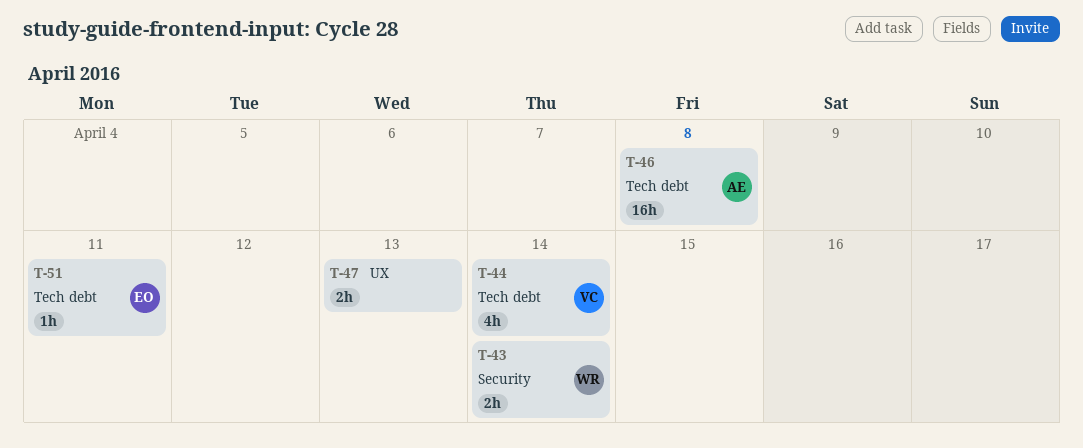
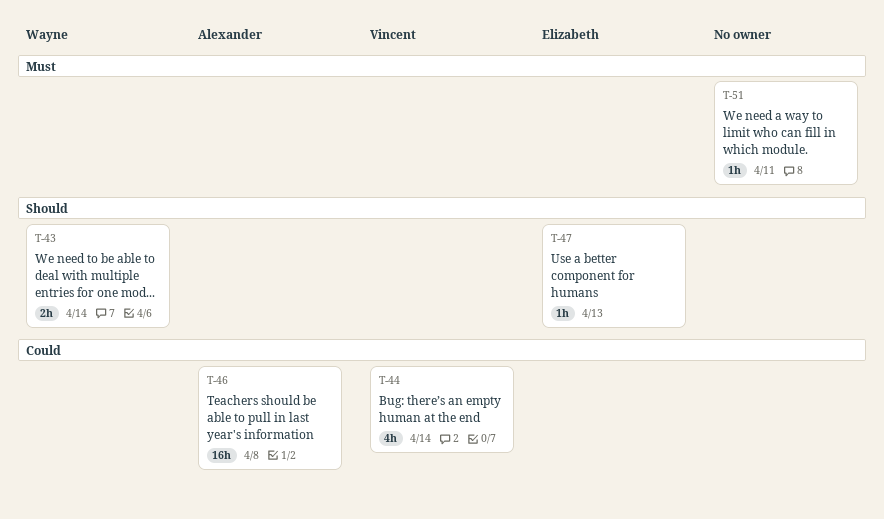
T-47, owner: none -> Elizabeth
T-47, estimate: 2h -> 1h
T-51, owner: Elizabeth -> none

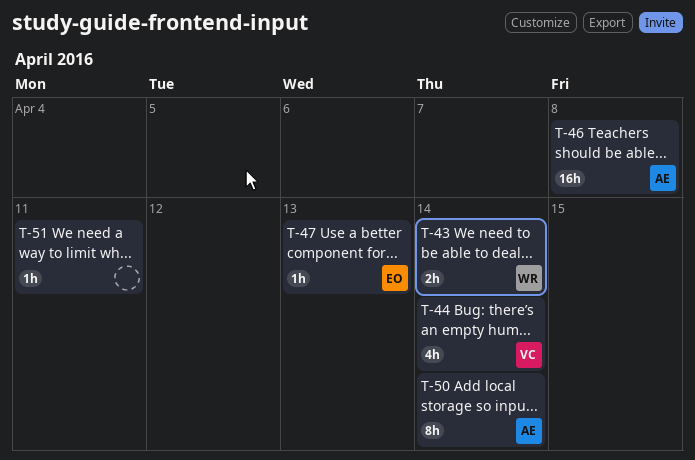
T-50: none -> present

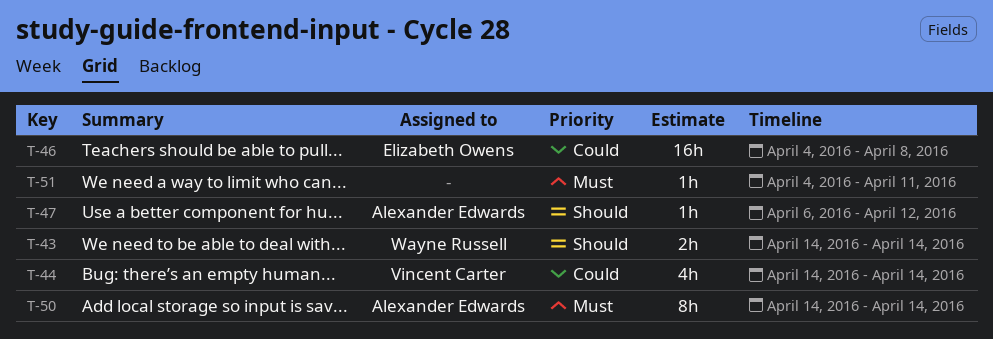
T-46, owner: Alexander Edwards -> Elizabeth Owens
T-47, owner: Elizabeth Owens -> Alexander Edwards
T-47, due: Apr 13 -> Apr 12

